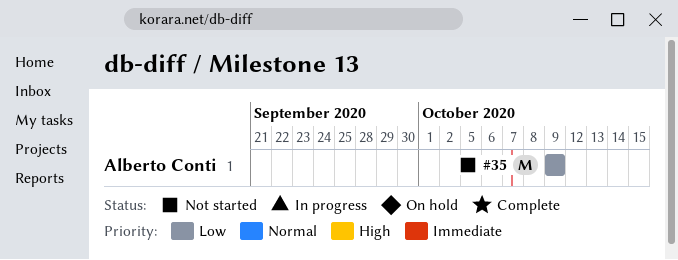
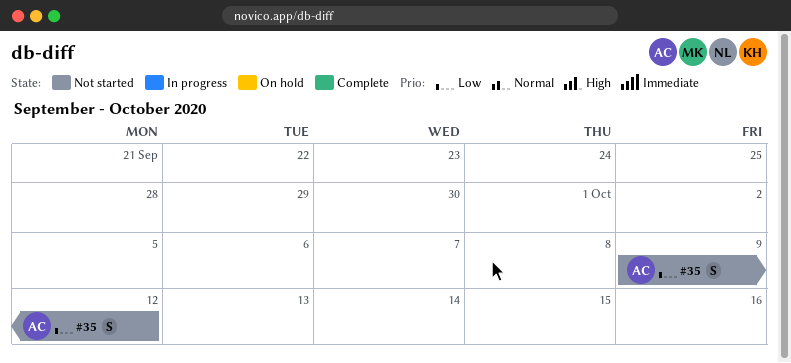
#35, estimate: M -> S
#35, due: Oct 9 -> Oct 12

